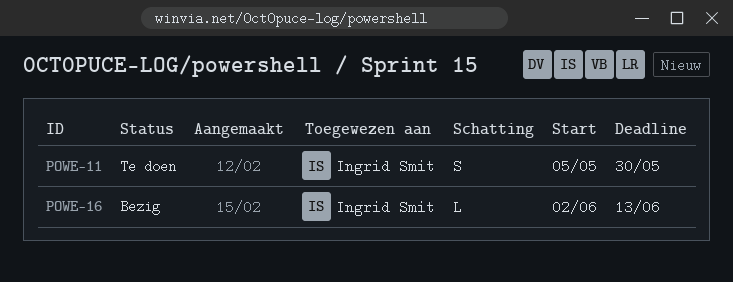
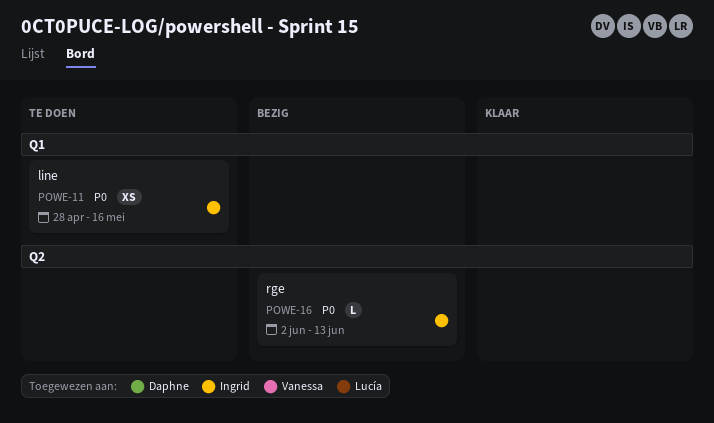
POWE-11, estimate: S -> XS
POWE-11, start: May 5 -> Apr 28
POWE-11, due: May 30 -> May 16

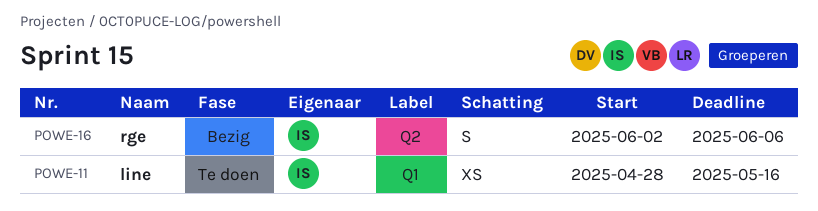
POWE-16, estimate: L -> S
POWE-16, due: Jun 13 -> Jun 6

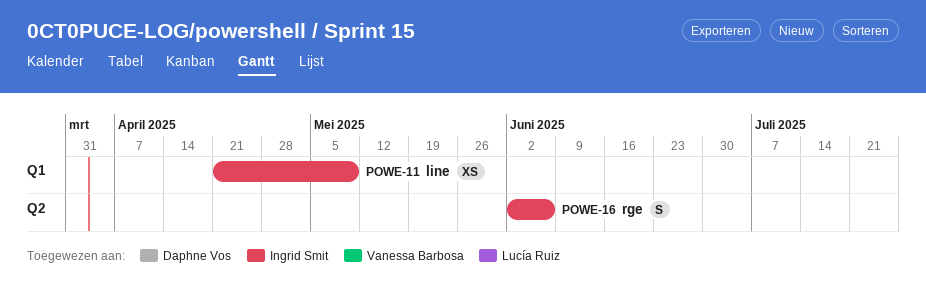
POWE-11, start: Apr 28 -> Apr 21
POWE-11, due: May 16 -> May 9

